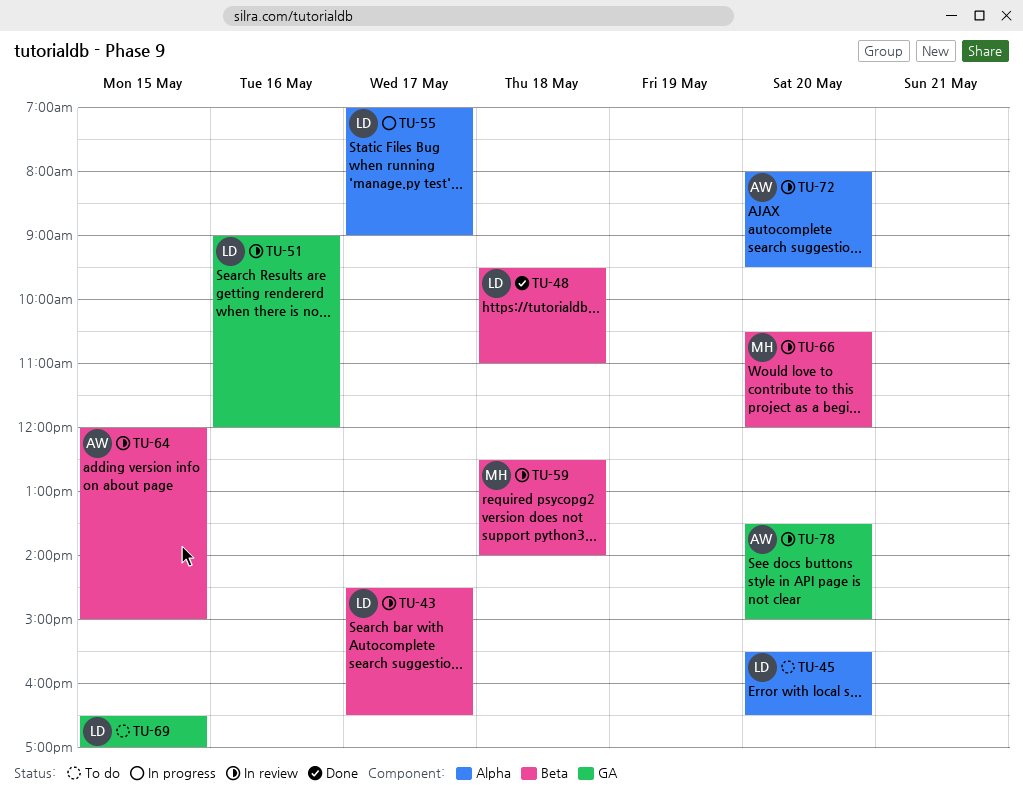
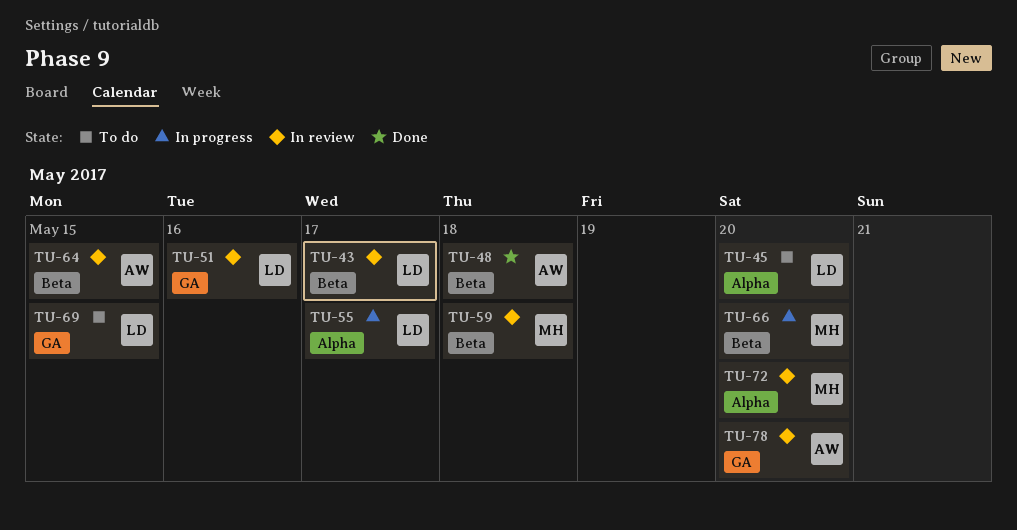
TU-48, owner: LD -> AW
TU-66, status: In review -> In progress
TU-72, owner: AW -> MH

